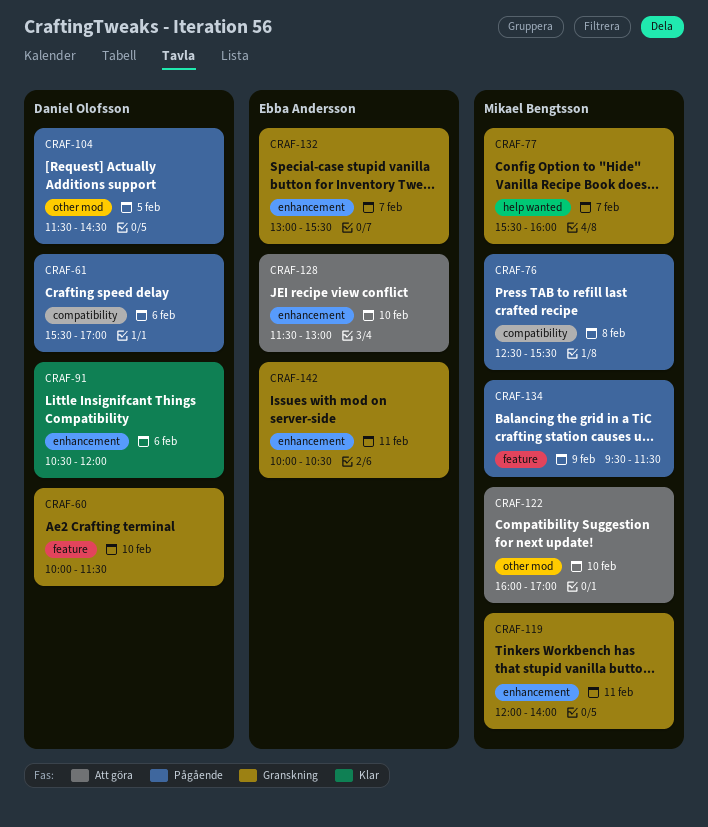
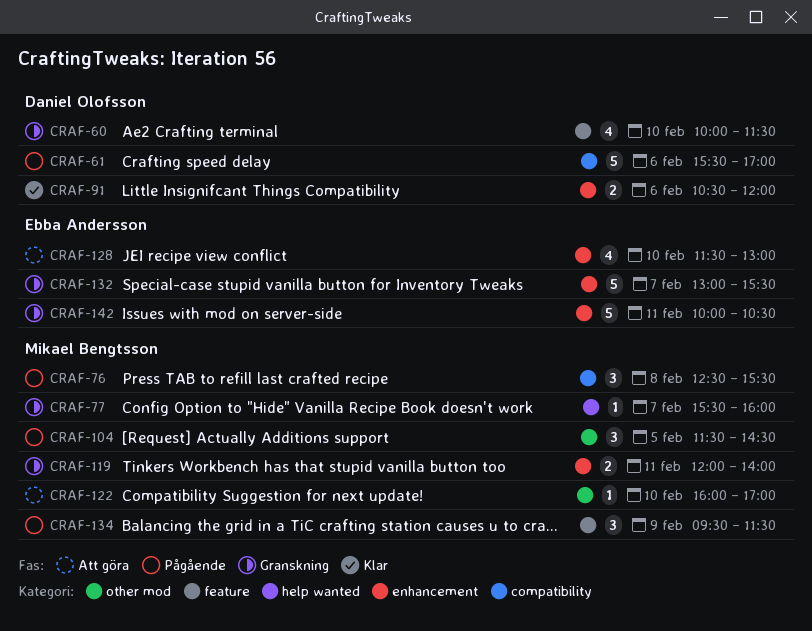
CRAF-104, owner: Daniel Olofsson -> Mikael Bengtsson

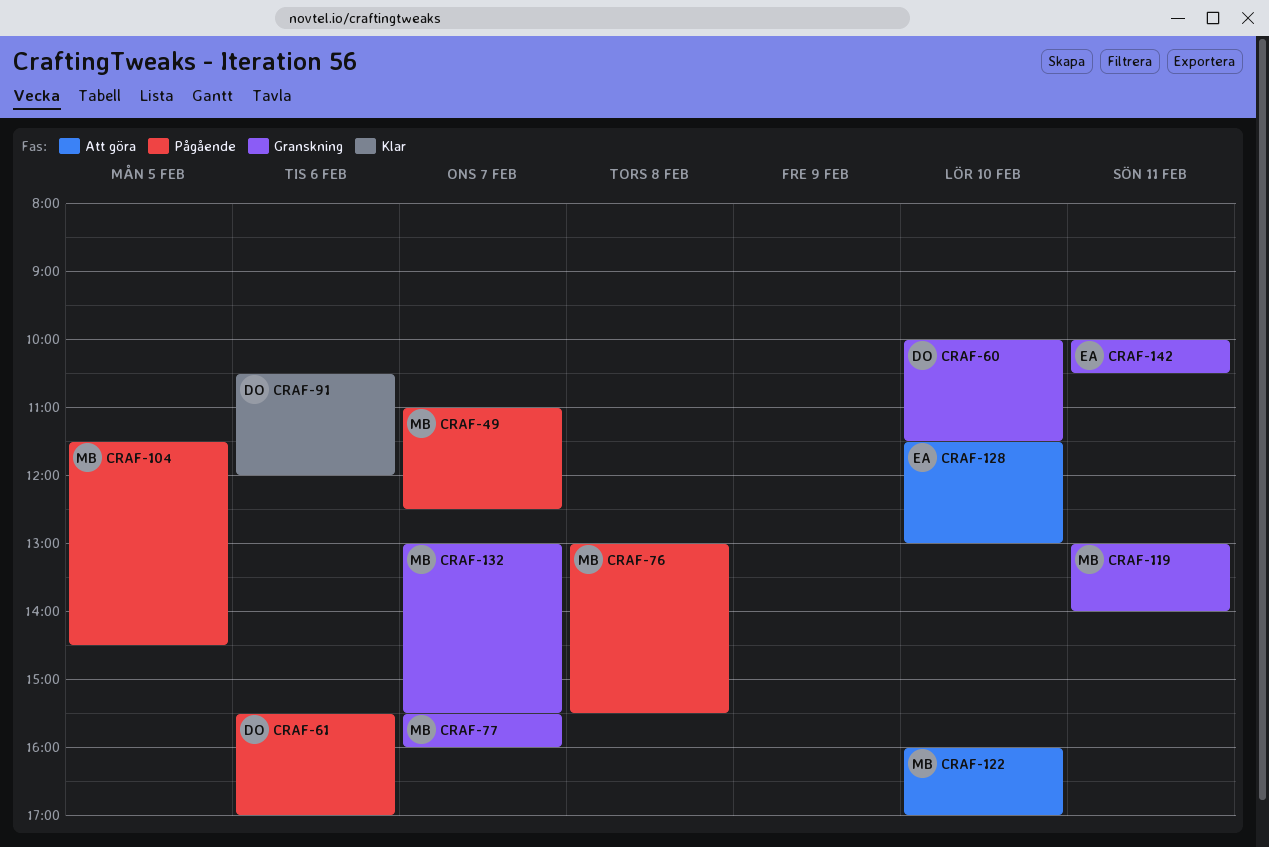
CRAF-49: none -> present
CRAF-76, begins: 12:30 -> 13:00
CRAF-119, begins: 12:00 -> 13:00
CRAF-132, owner: Ebba Andersson -> Mikael Bengtsson
CRAF-134: present -> none

